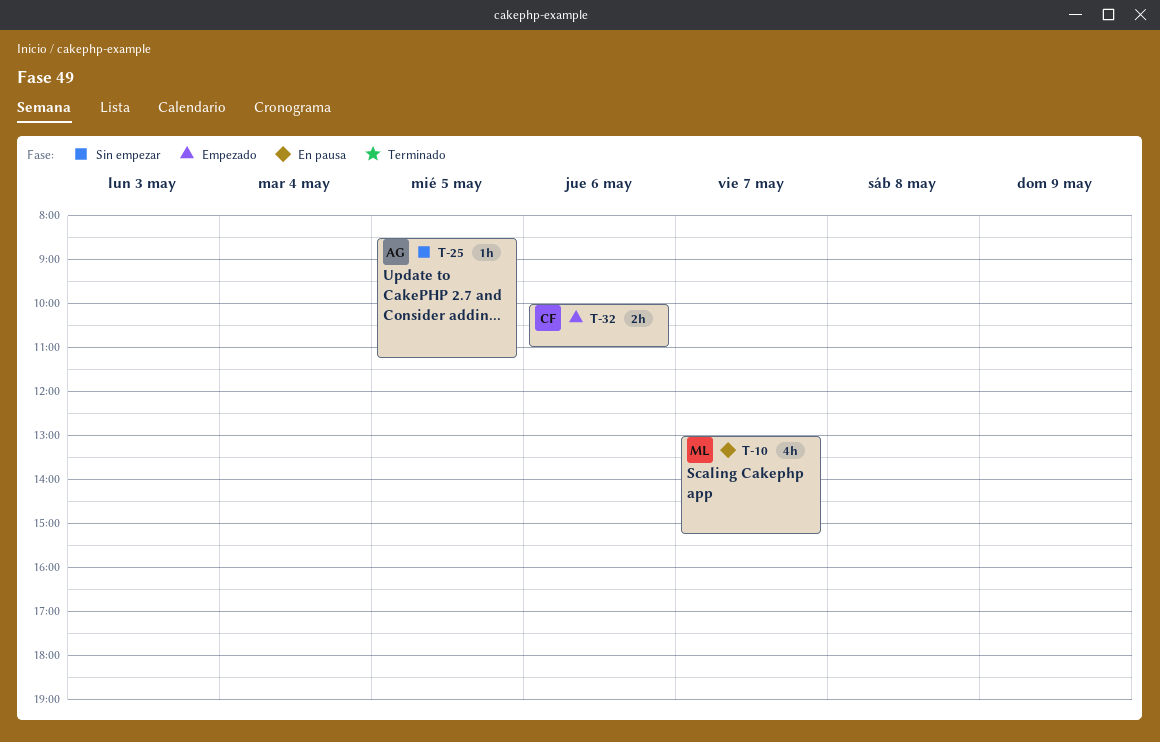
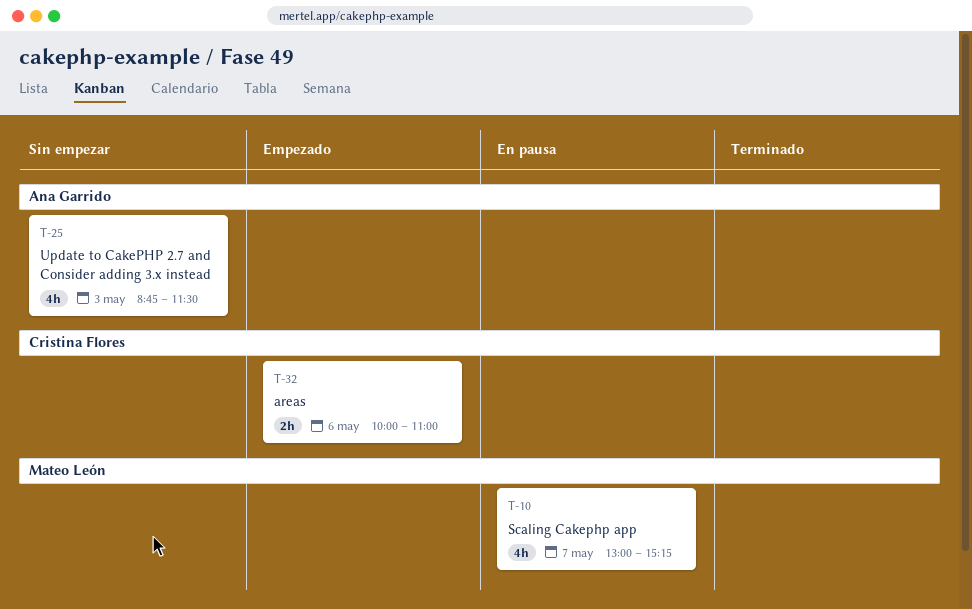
T-25, estimate: 1h -> 4h
T-25, day: May 5 -> May 3
T-25, begins: 08:30 -> 08:45
T-25, ends: 11:15 -> 11:30

